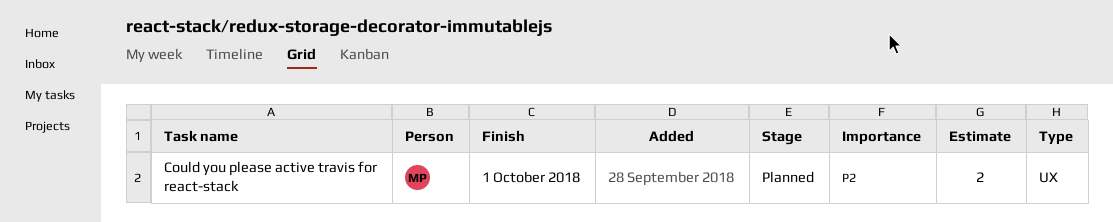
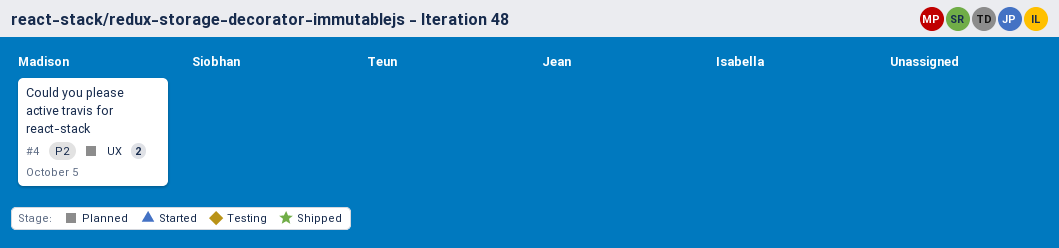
Could you please active travis for react-stack, due: Oct 1 -> Oct 5

